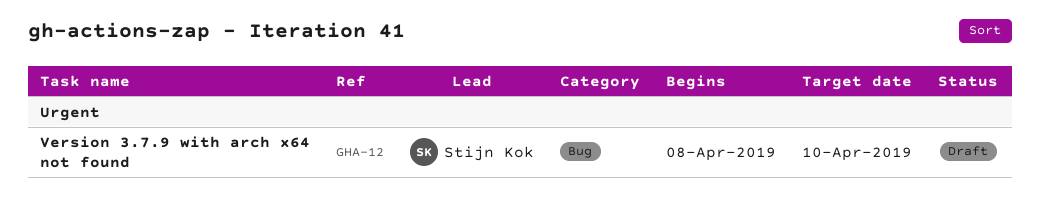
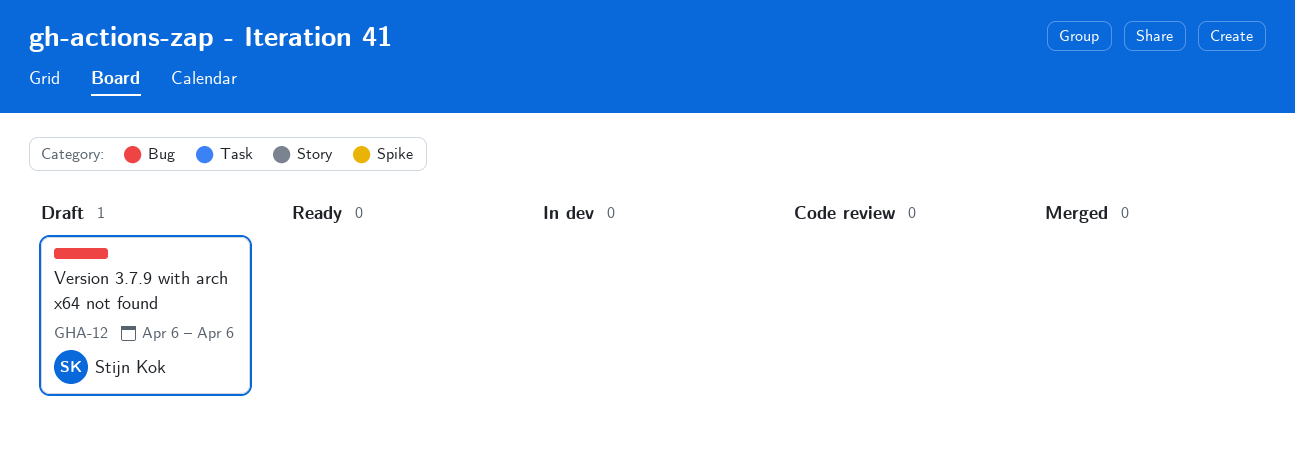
GHA-12, start: Apr 8 -> Apr 6
GHA-12, due: Apr 10 -> Apr 6

